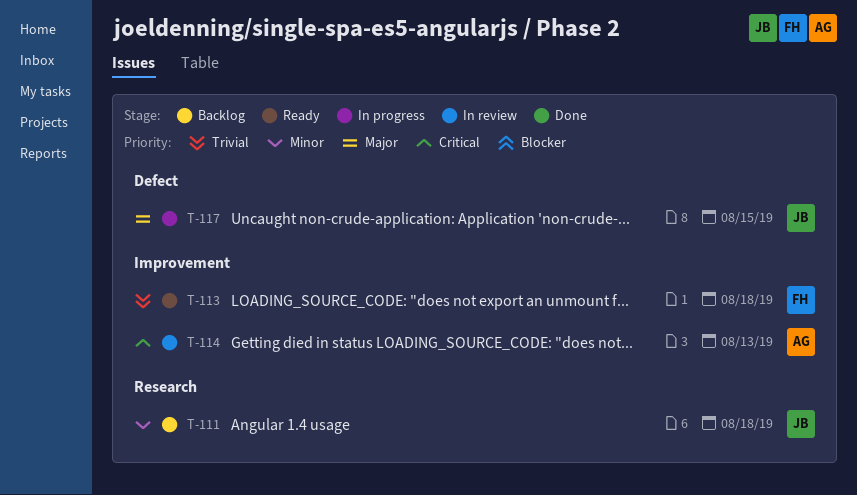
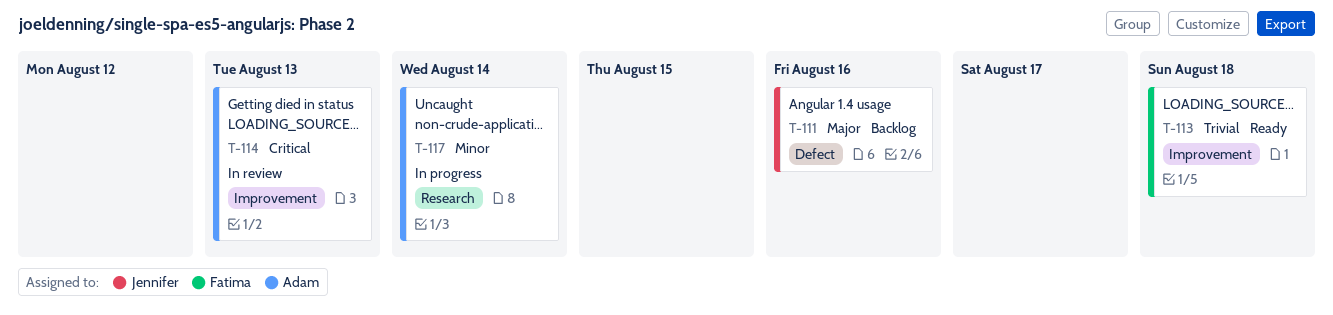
T-111, priority: Minor -> Major
T-111, label: Research -> Defect
T-111, due: Aug 18 -> Aug 16
T-117, owner: Jennifer -> Adam
T-117, priority: Major -> Minor
T-117, label: Defect -> Research
T-117, due: Aug 15 -> Aug 14

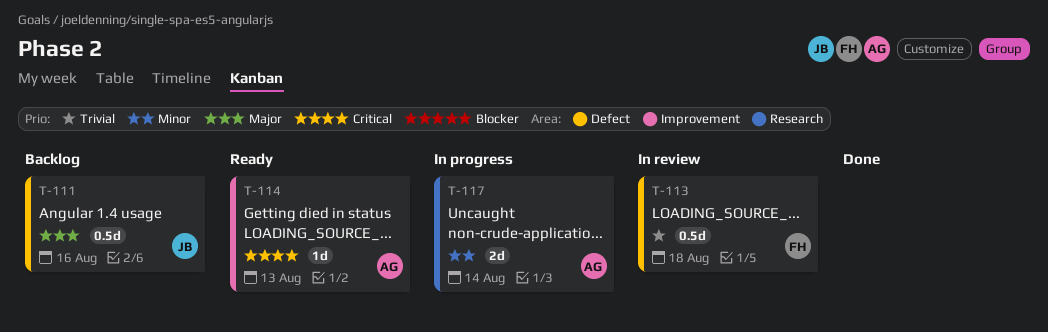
T-113, status: Ready -> In review
T-113, label: Improvement -> Defect
T-114, status: In review -> Ready

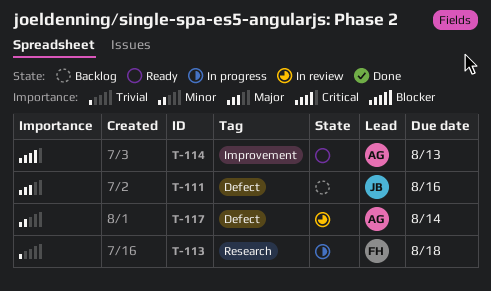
T-113, status: In review -> In progress
T-113, label: Defect -> Research
T-117, status: In progress -> In review
T-117, label: Research -> Defect

